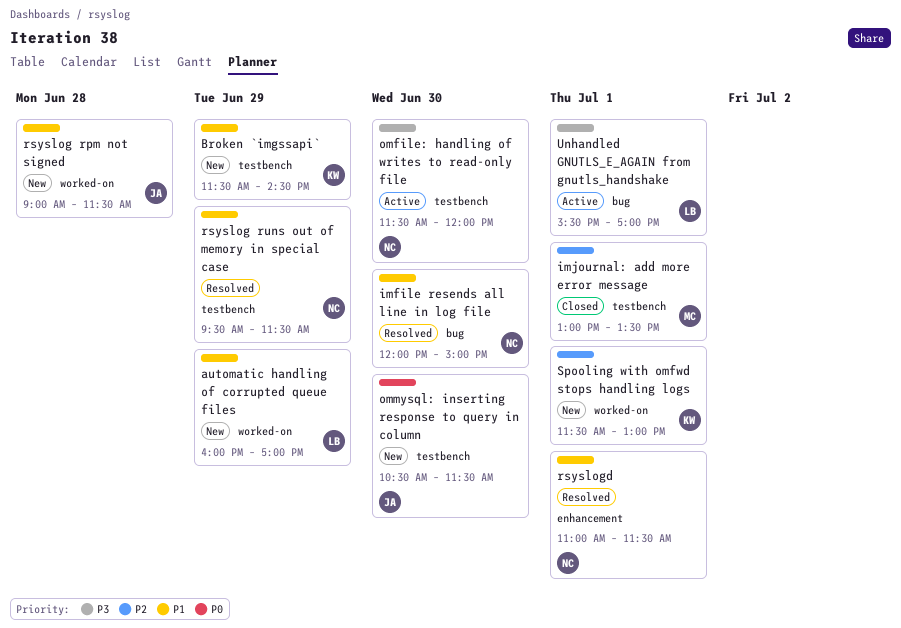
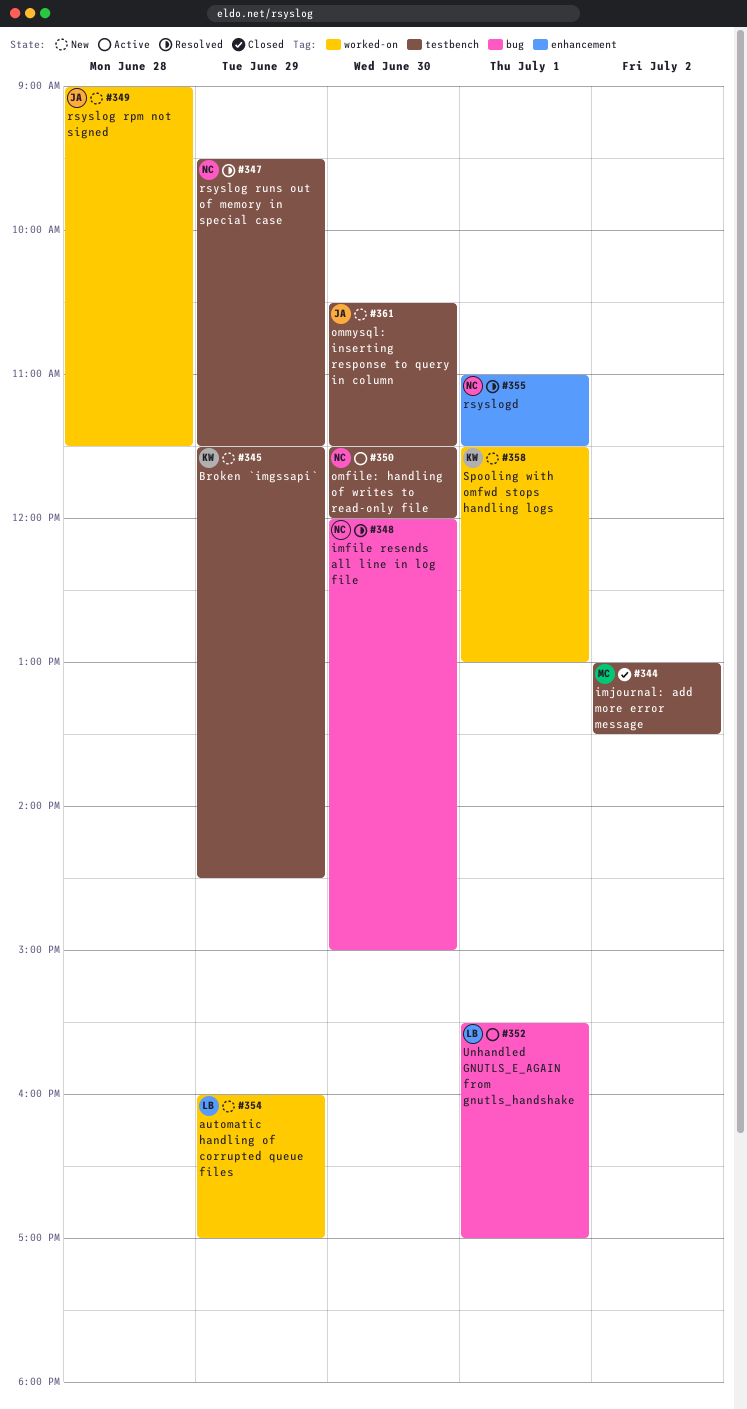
imjournal: add more error message, day: Jul 1 -> Jul 2

